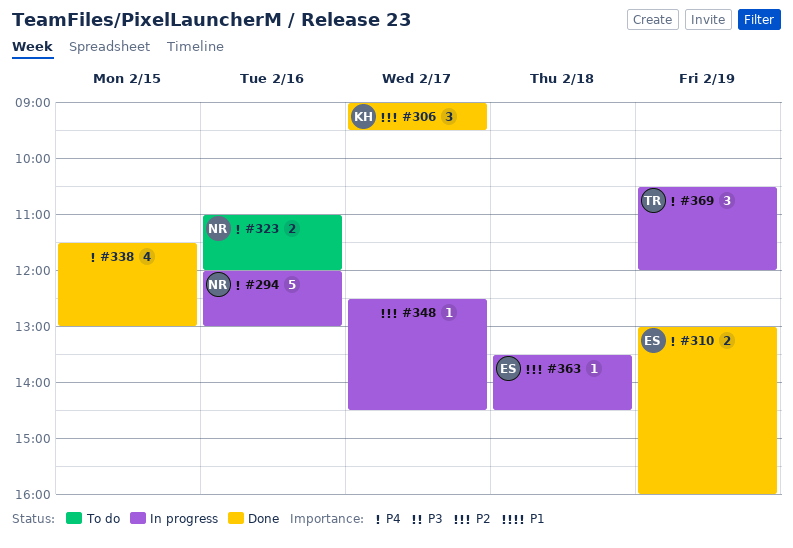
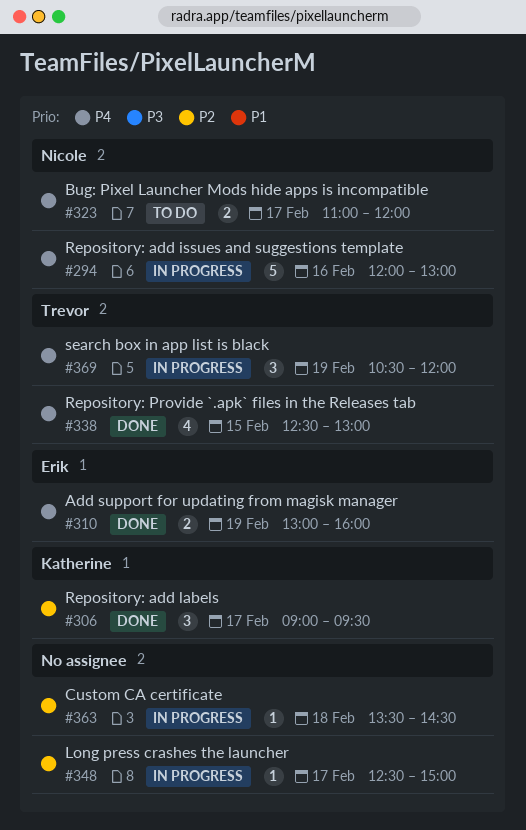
#323, day: Feb 16 -> Feb 17
#338, owner: none -> Trevor
#338, begins: 11:30 -> 12:30
#348, ends: 14:30 -> 15:00
#363, owner: Erik -> none

